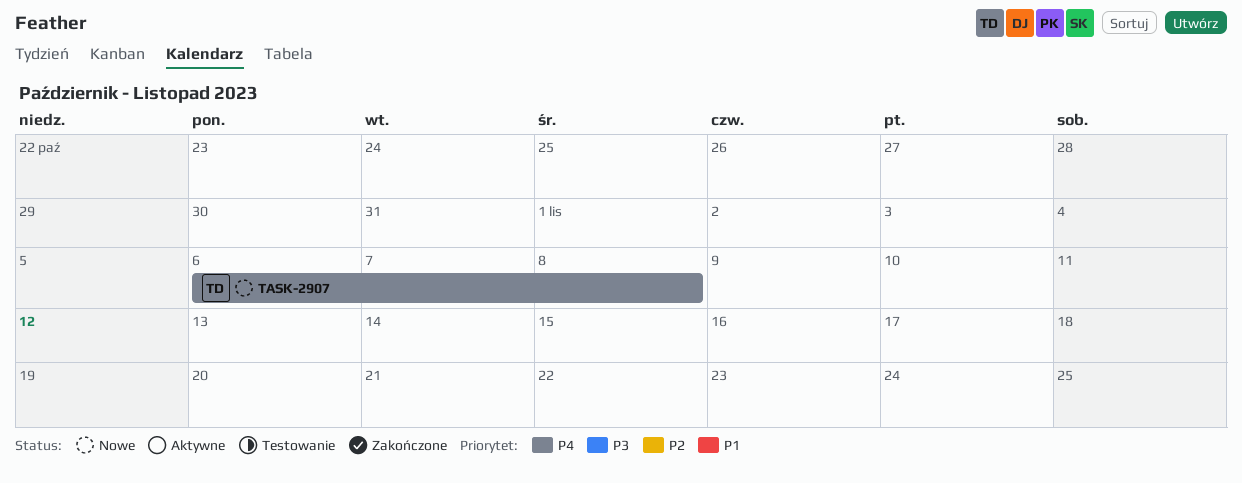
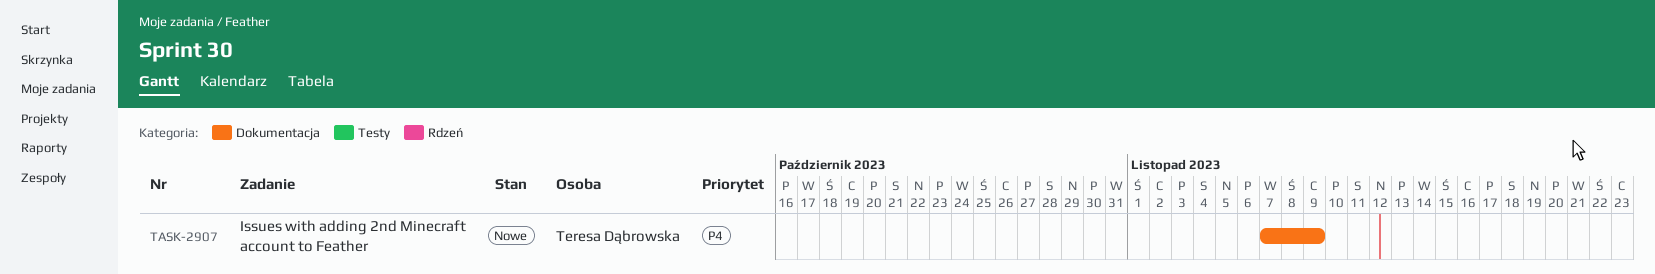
TASK-2907, start: Nov 6 -> Nov 7
TASK-2907, due: Nov 8 -> Nov 9

